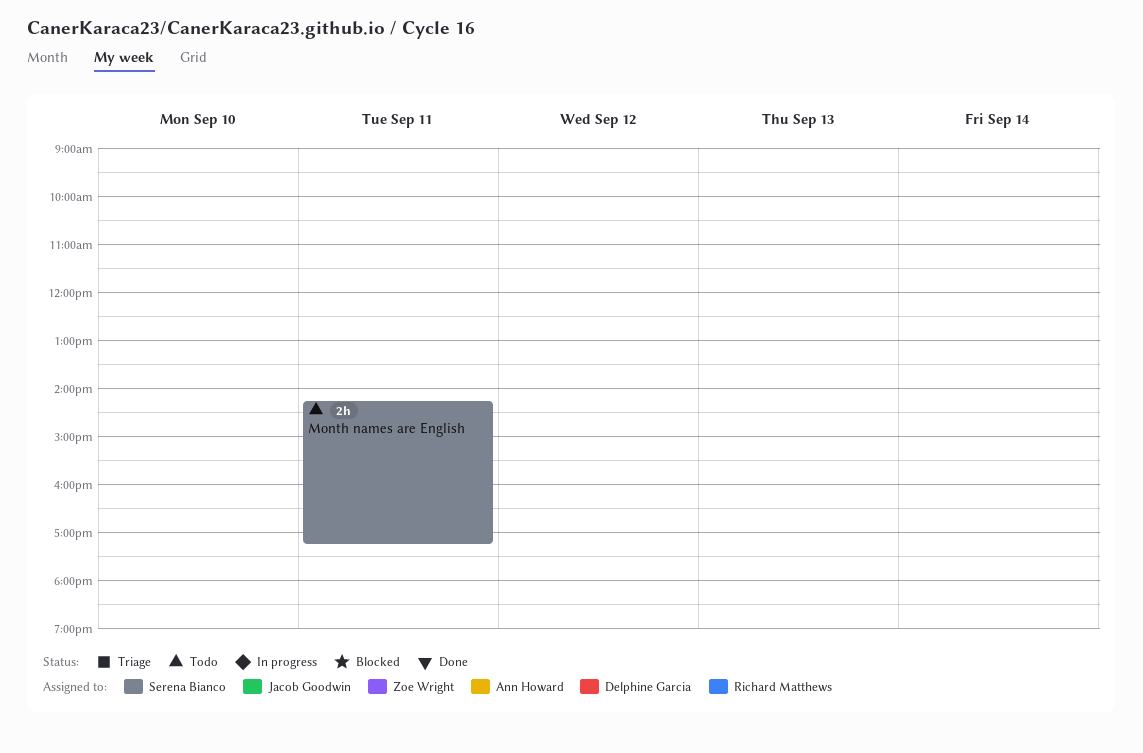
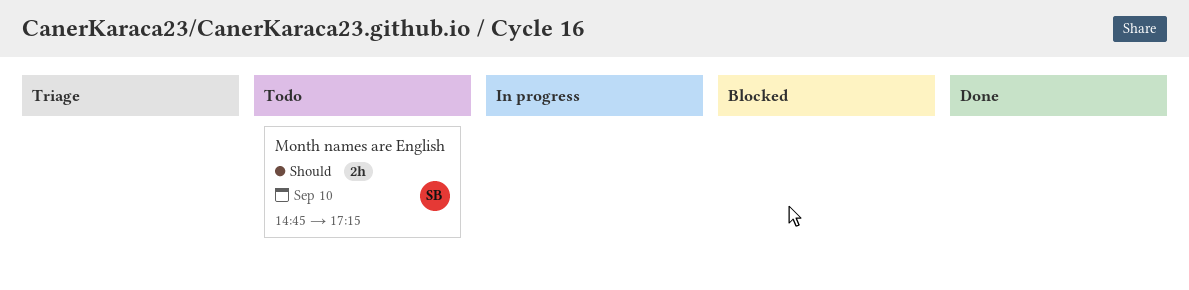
Month names are English, day: Sep 11 -> Sep 10
Month names are English, begins: 14:15 -> 14:45

